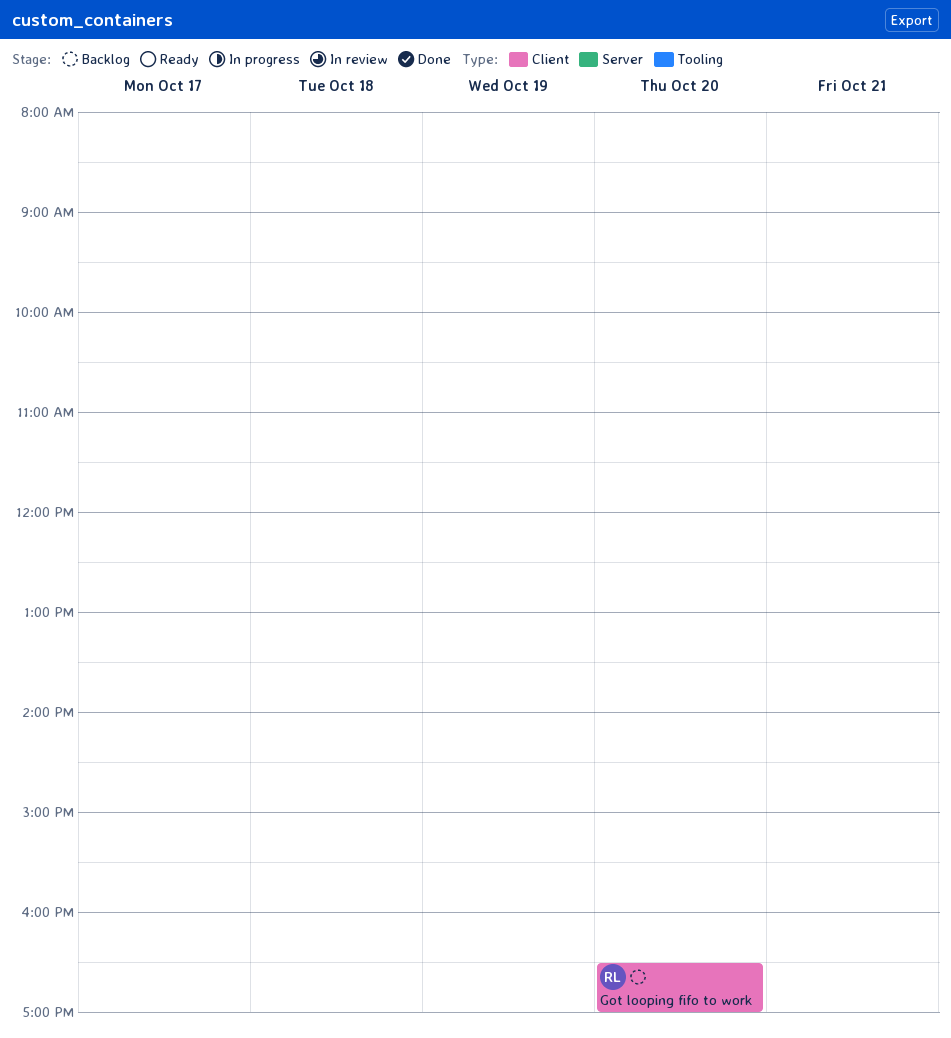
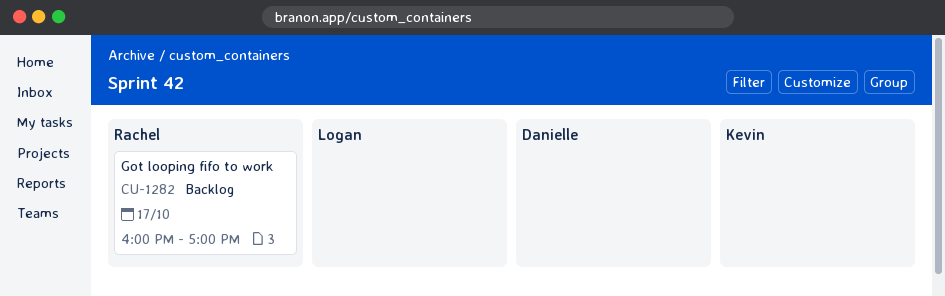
Got looping fifo to work, day: Oct 20 -> Oct 17
Got looping fifo to work, begins: 16:30 -> 16:00

